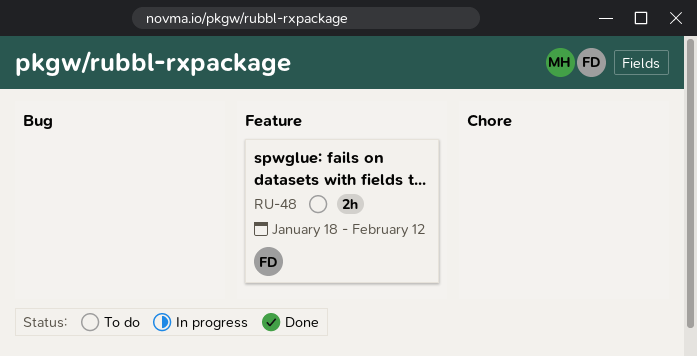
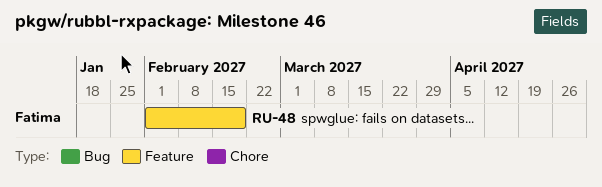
RU-48, start: Jan 18 -> Feb 1
RU-48, due: Feb 12 -> Feb 19

